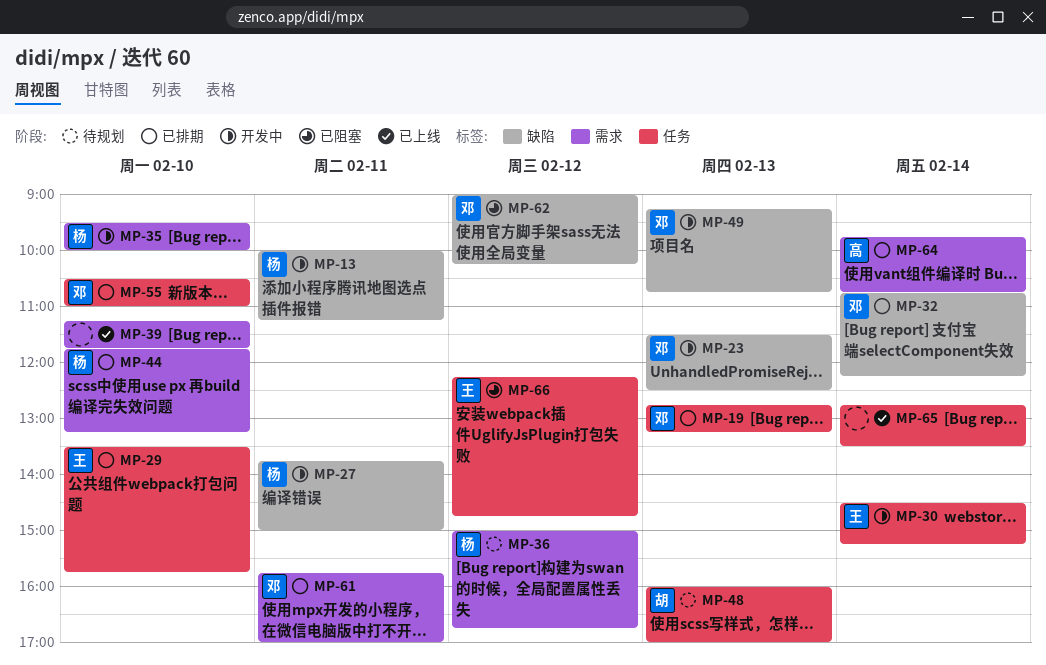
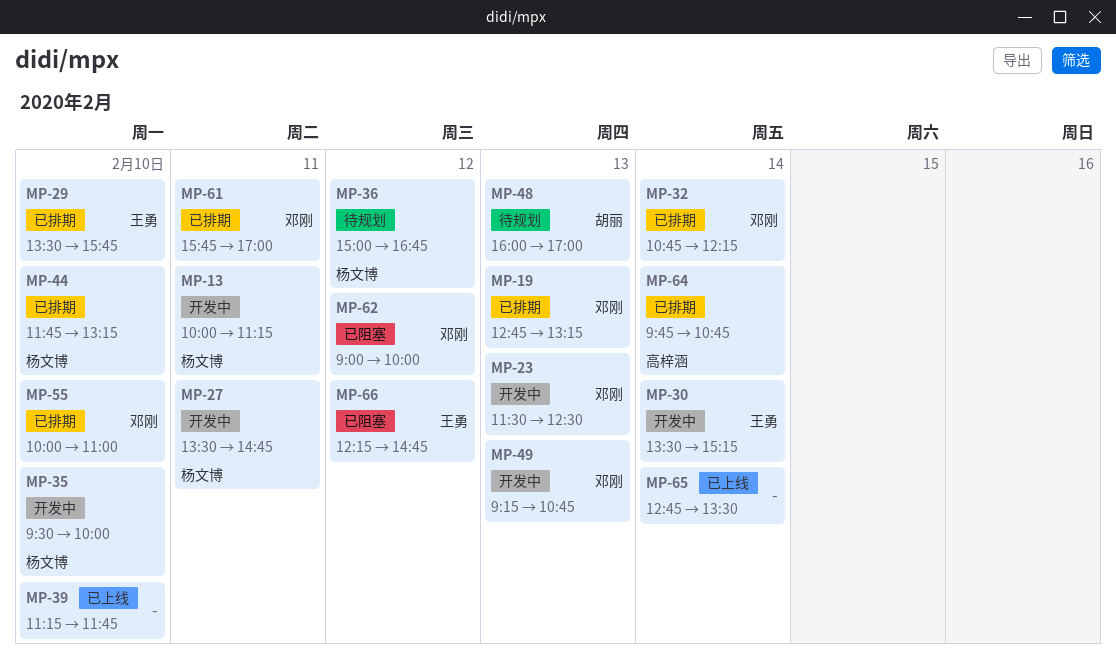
MP-27, begins: 13:45 -> 13:30
MP-27, ends: 15:00 -> 14:45
MP-30, begins: 14:30 -> 13:30
MP-55, begins: 10:30 -> 10:00
MP-62, ends: 10:15 -> 10:00

